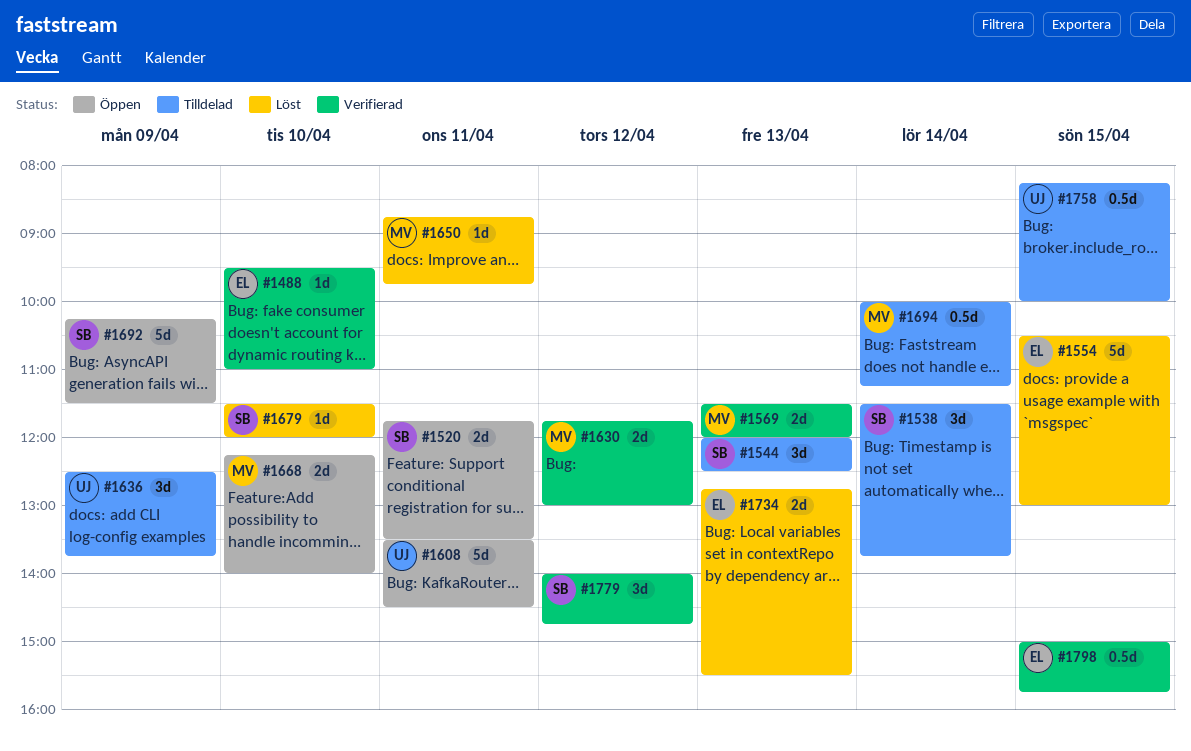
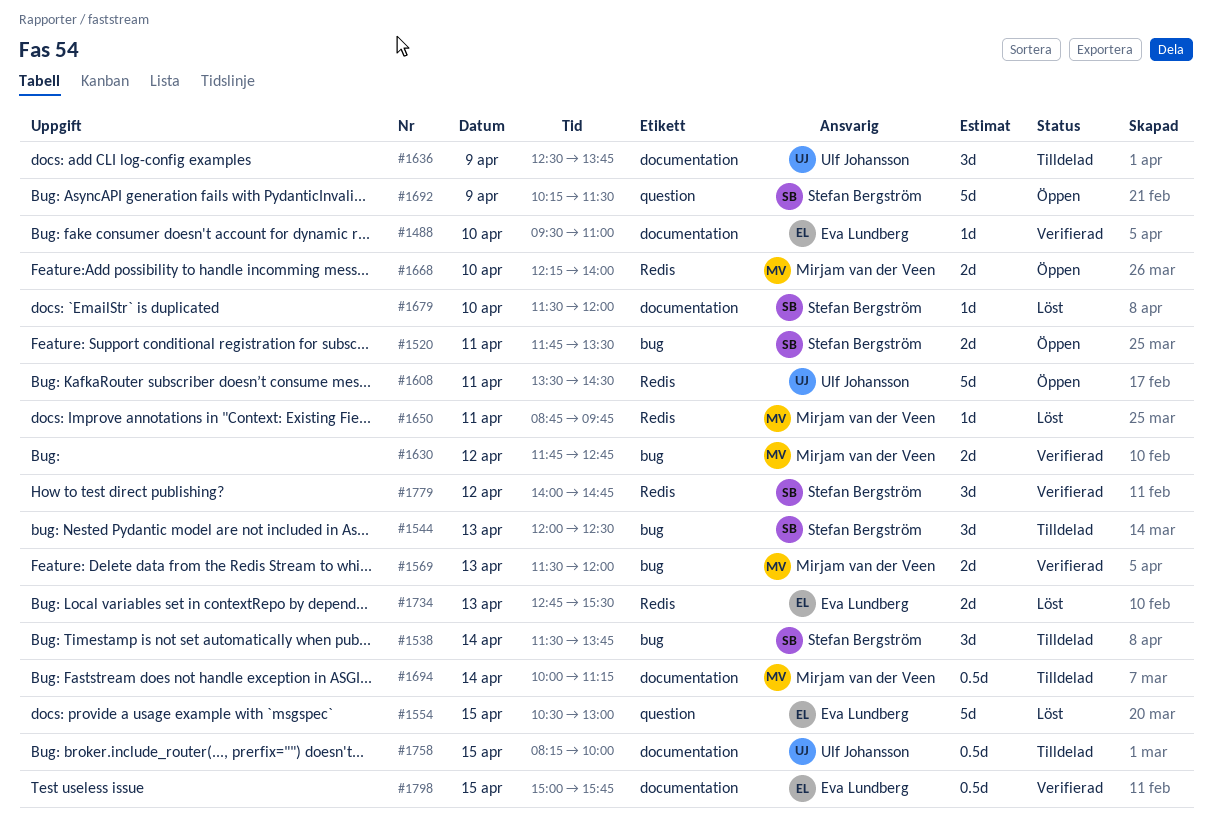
#1630, ends: 13:00 -> 12:45

